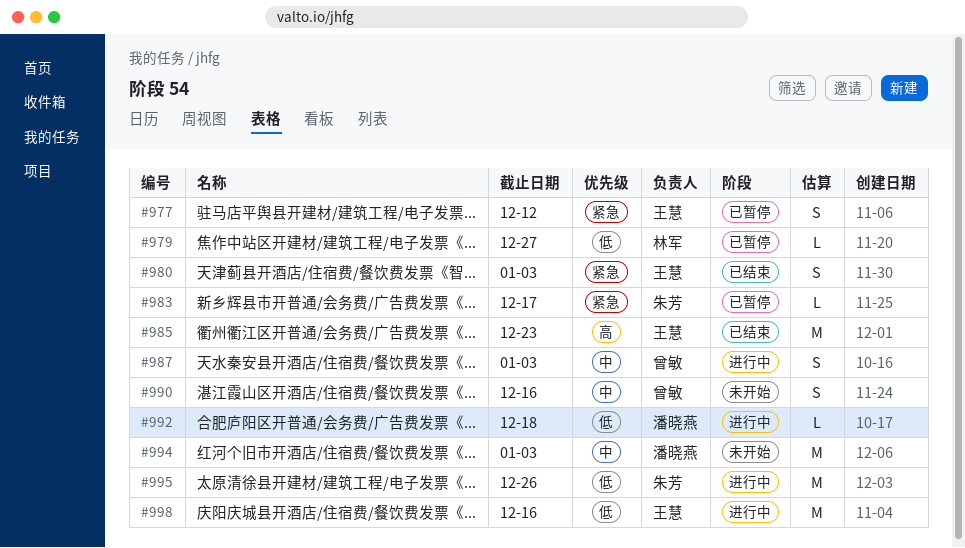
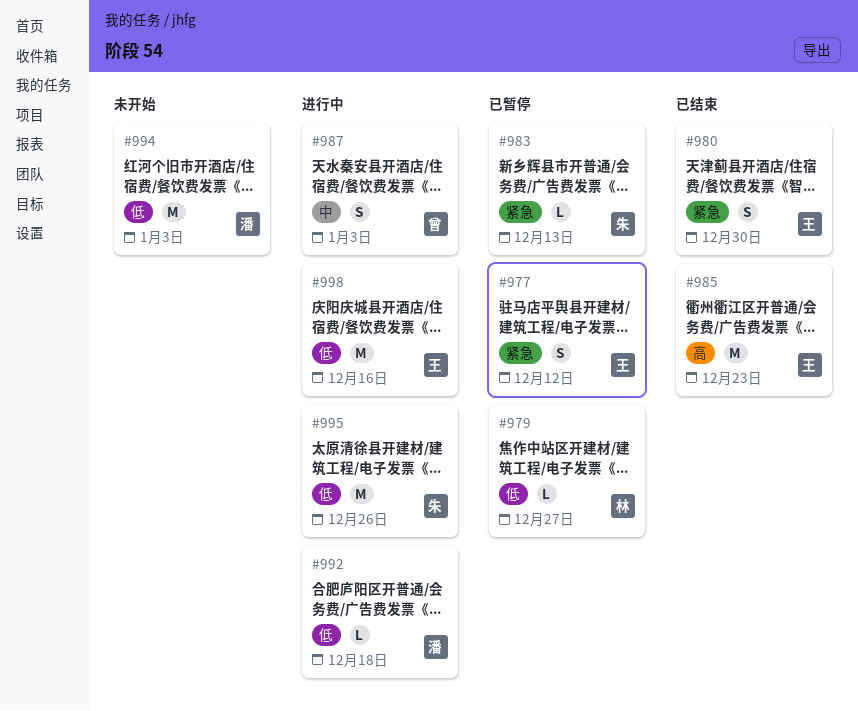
#980, due: Jan 3 -> Dec 30
#983, due: Dec 17 -> Dec 13
#990: present -> none
#994, priority: 中 -> 低

